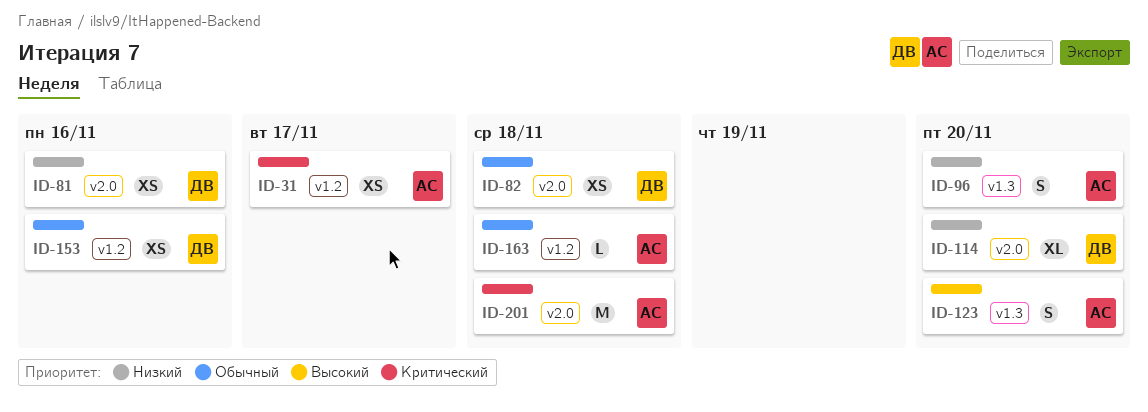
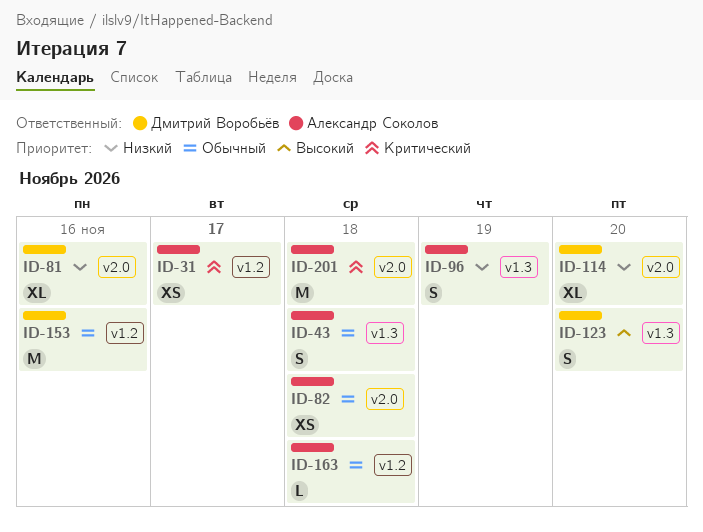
ID-43: none -> present
ID-81, estimate: XS -> XL
ID-82, owner: Дмитрий Воробьёв -> Александр Соколов
ID-96, due: Nov 20 -> Nov 19
ID-123, owner: Александр Соколов -> Дмитрий Воробьёв
ID-153, estimate: XS -> M

